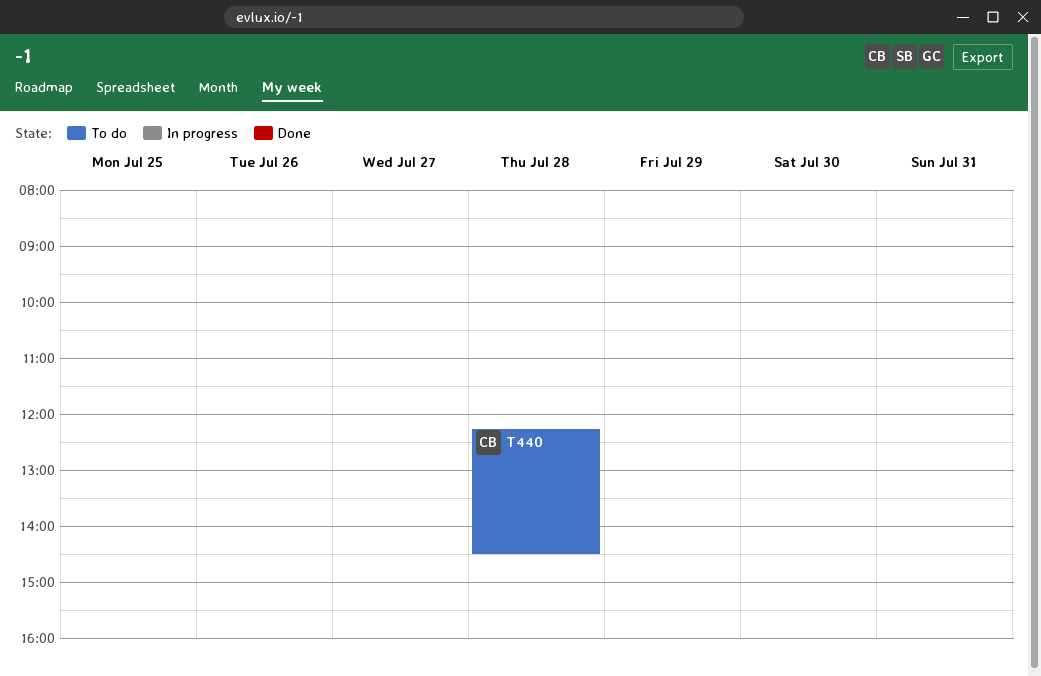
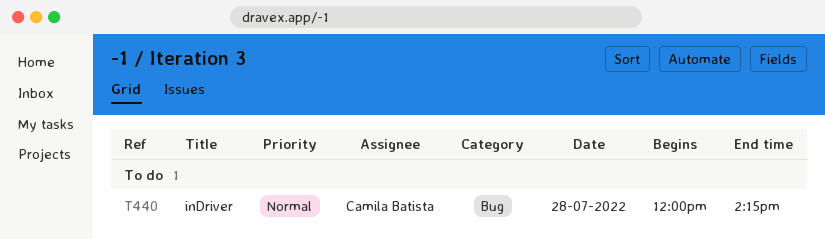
T440, begins: 12:15 -> 12:00
T440, ends: 14:30 -> 14:15

